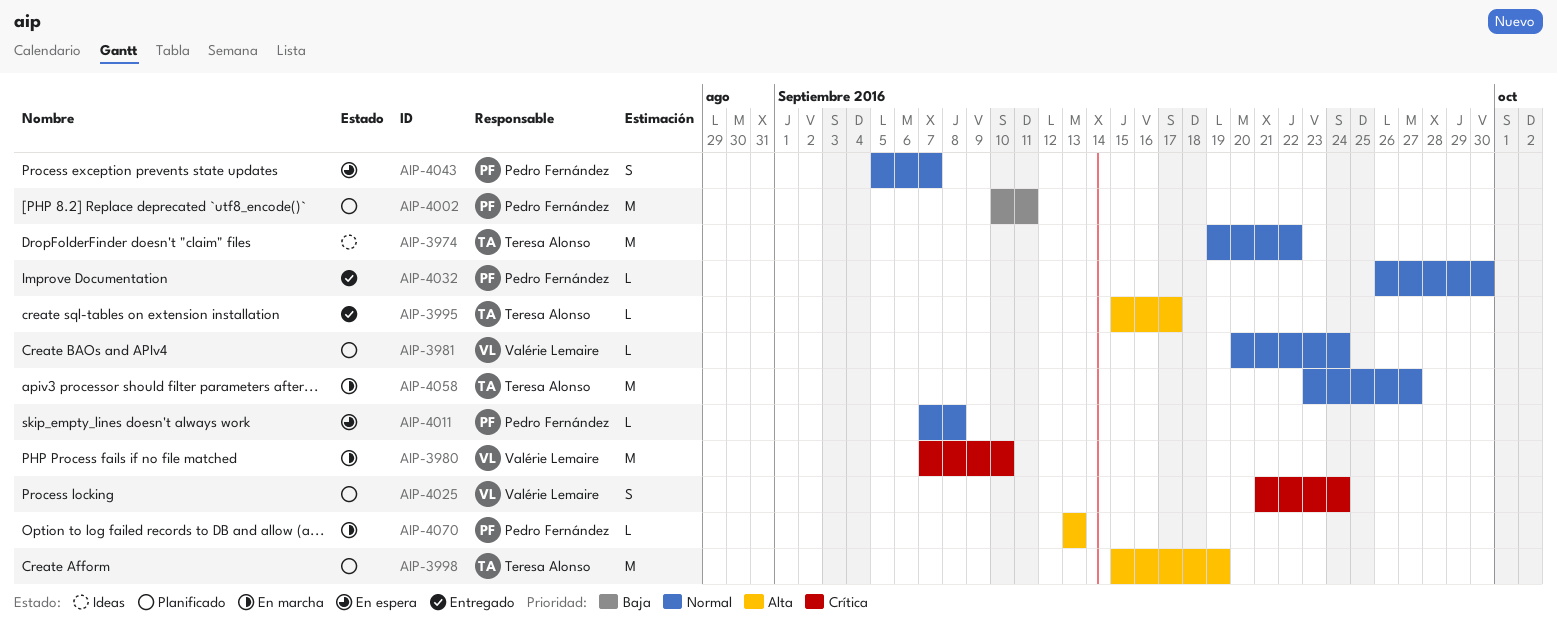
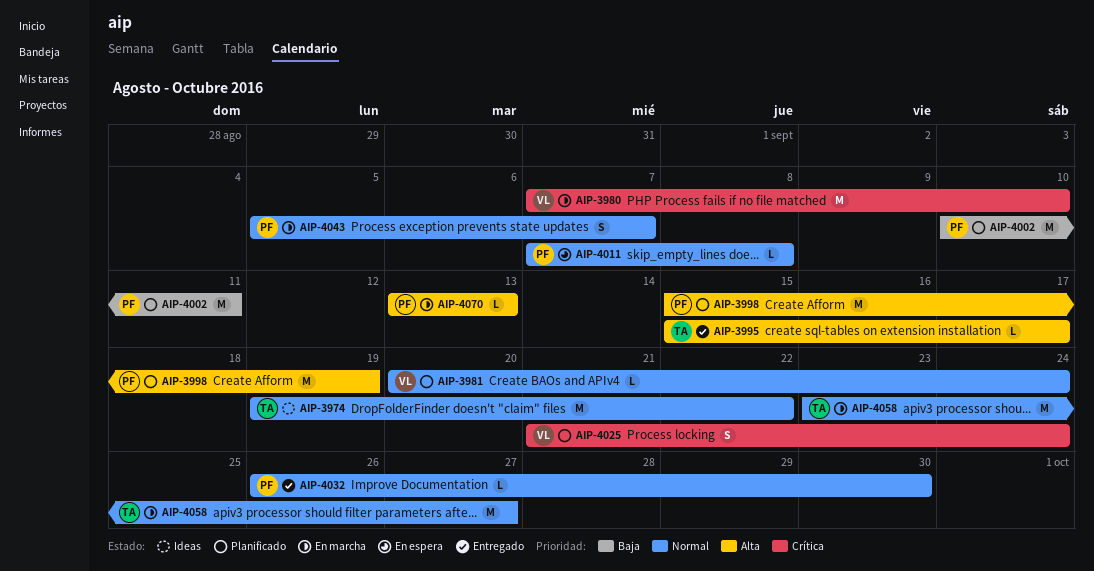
AIP-3998, owner: Teresa Alonso -> Pedro Fernández
AIP-4043, status: En espera -> En marcha

